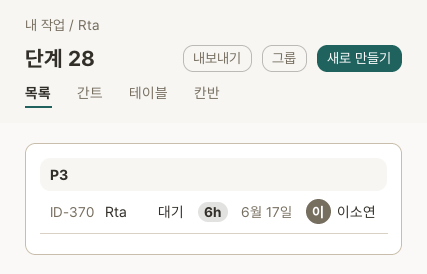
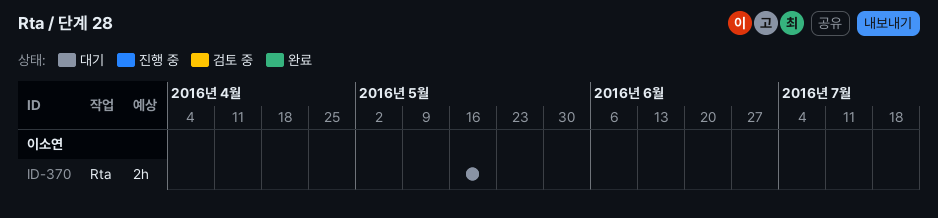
ID-370, estimate: 6h -> 2h
ID-370, due: Jun 17 -> May 20

